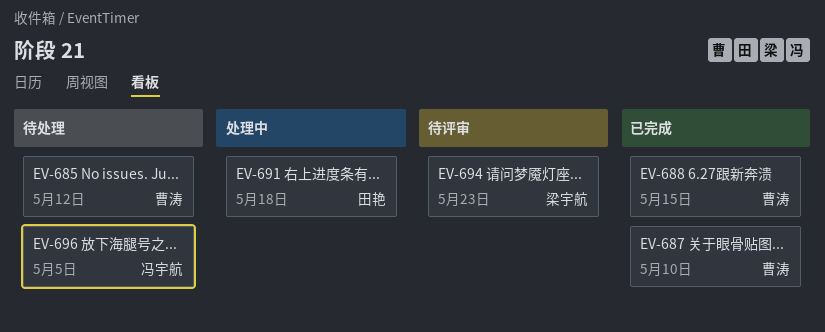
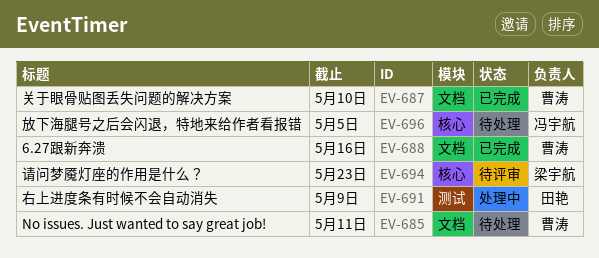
EV-685, due: May 12 -> May 11
EV-688, due: May 15 -> May 16
EV-691, due: May 18 -> May 9

